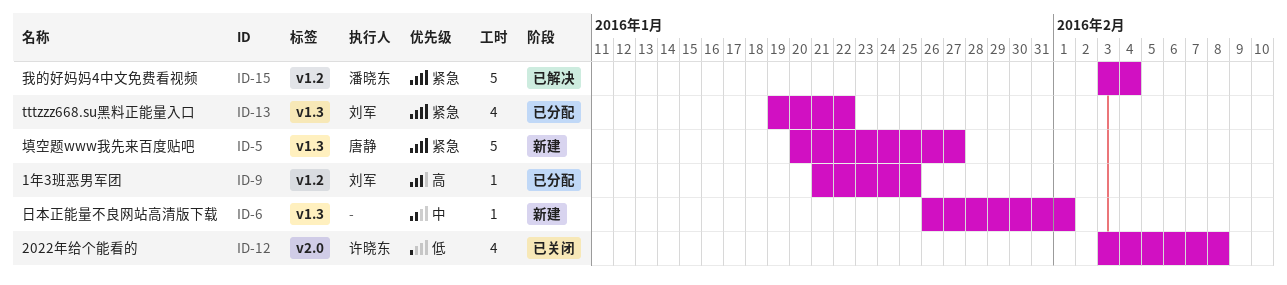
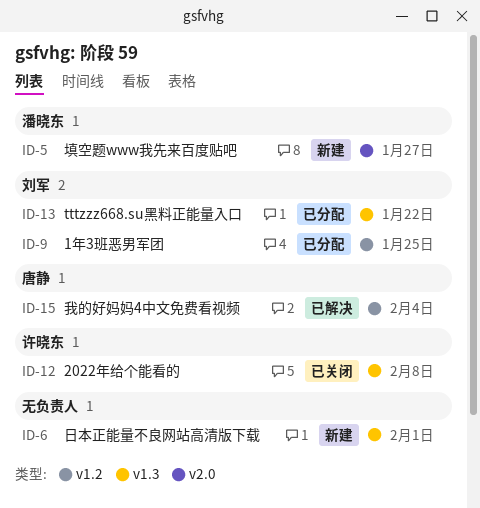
ID-5, owner: 唐静 -> 潘晓东
ID-5, label: v1.3 -> v2.0
ID-12, label: v2.0 -> v1.3
ID-15, owner: 潘晓东 -> 唐静

